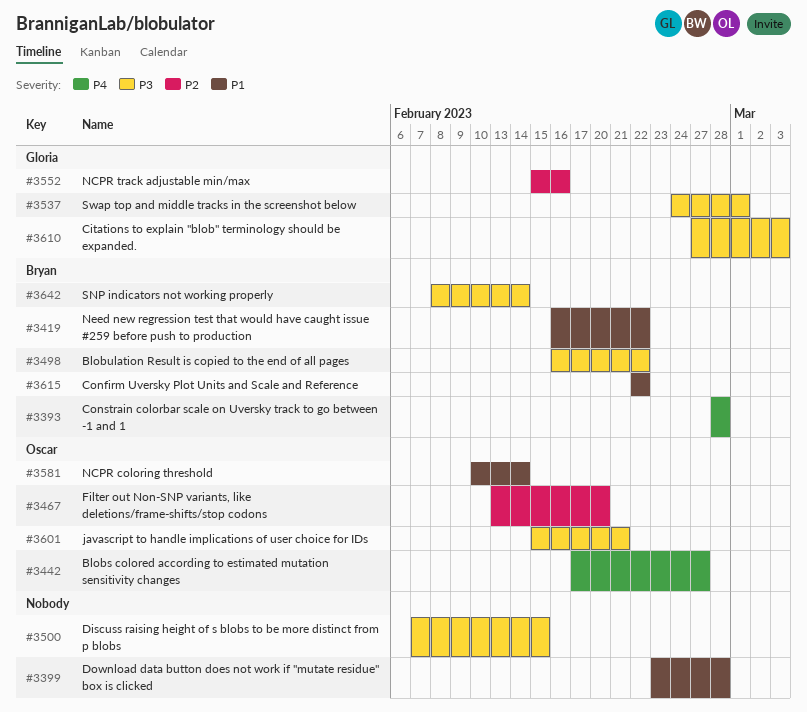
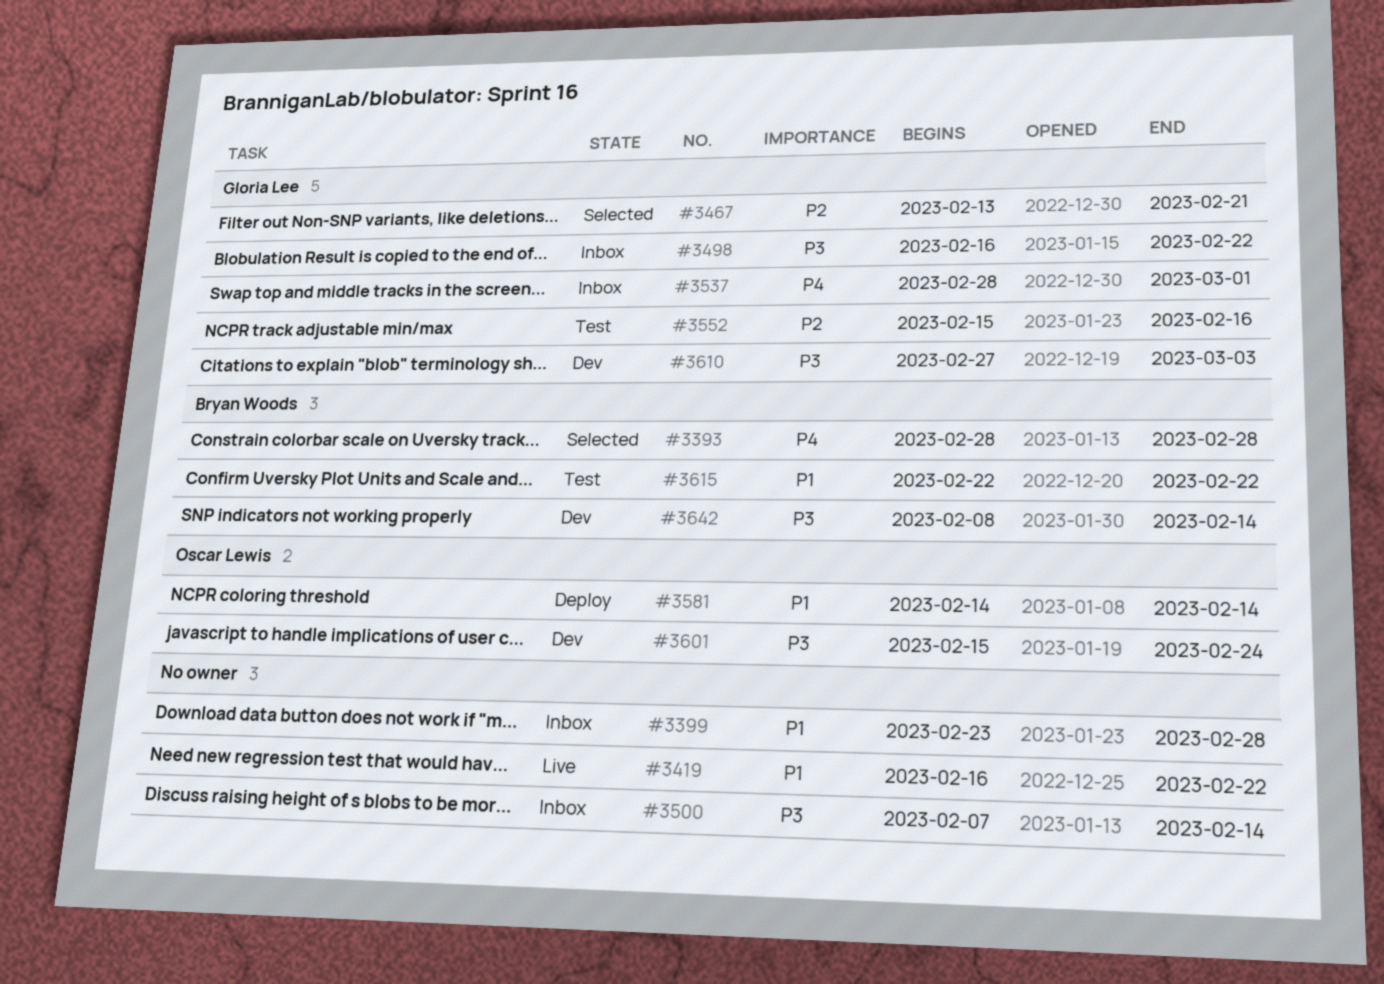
#3419, owner: Bryan Woods -> none
#3442: present -> none
#3467, owner: Oscar Lewis -> Gloria Lee
#3467, due: Feb 20 -> Feb 21
#3498, owner: Bryan Woods -> Gloria Lee
#3500, due: Feb 15 -> Feb 14
#3537, priority: P3 -> P4
#3537, start: Feb 24 -> Feb 28
#3581, start: Feb 10 -> Feb 14
#3601, due: Feb 21 -> Feb 24

